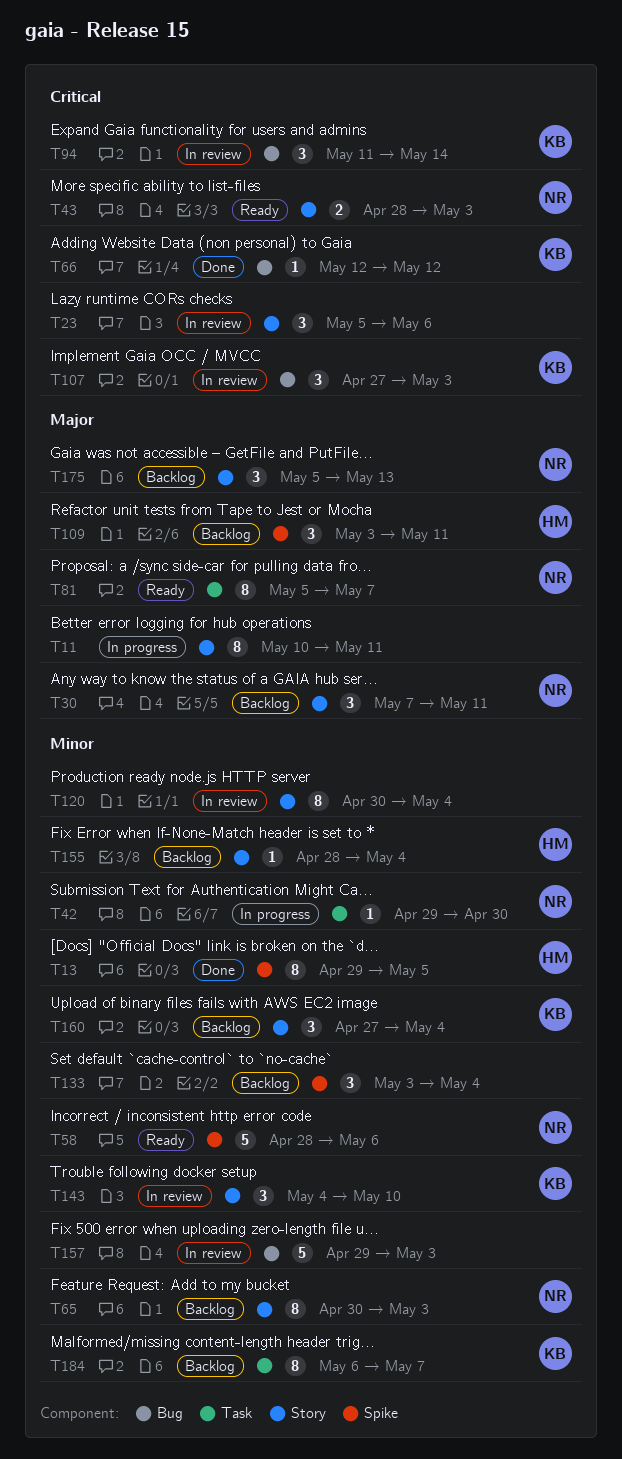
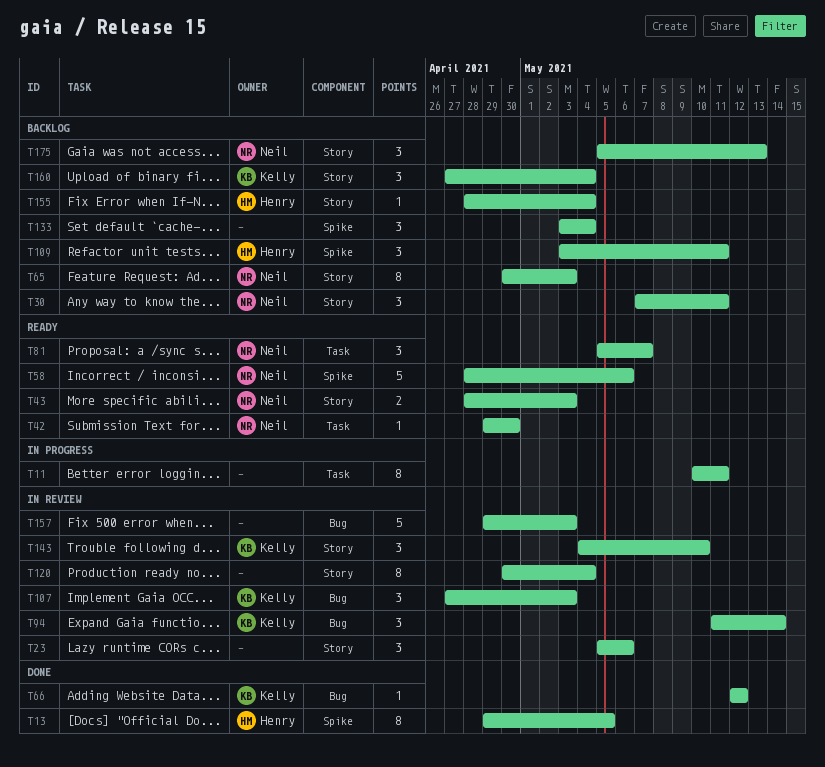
T11, label: Story -> Task
T42, status: In progress -> Ready
T81, estimate: 8 -> 3
T184: present -> none

